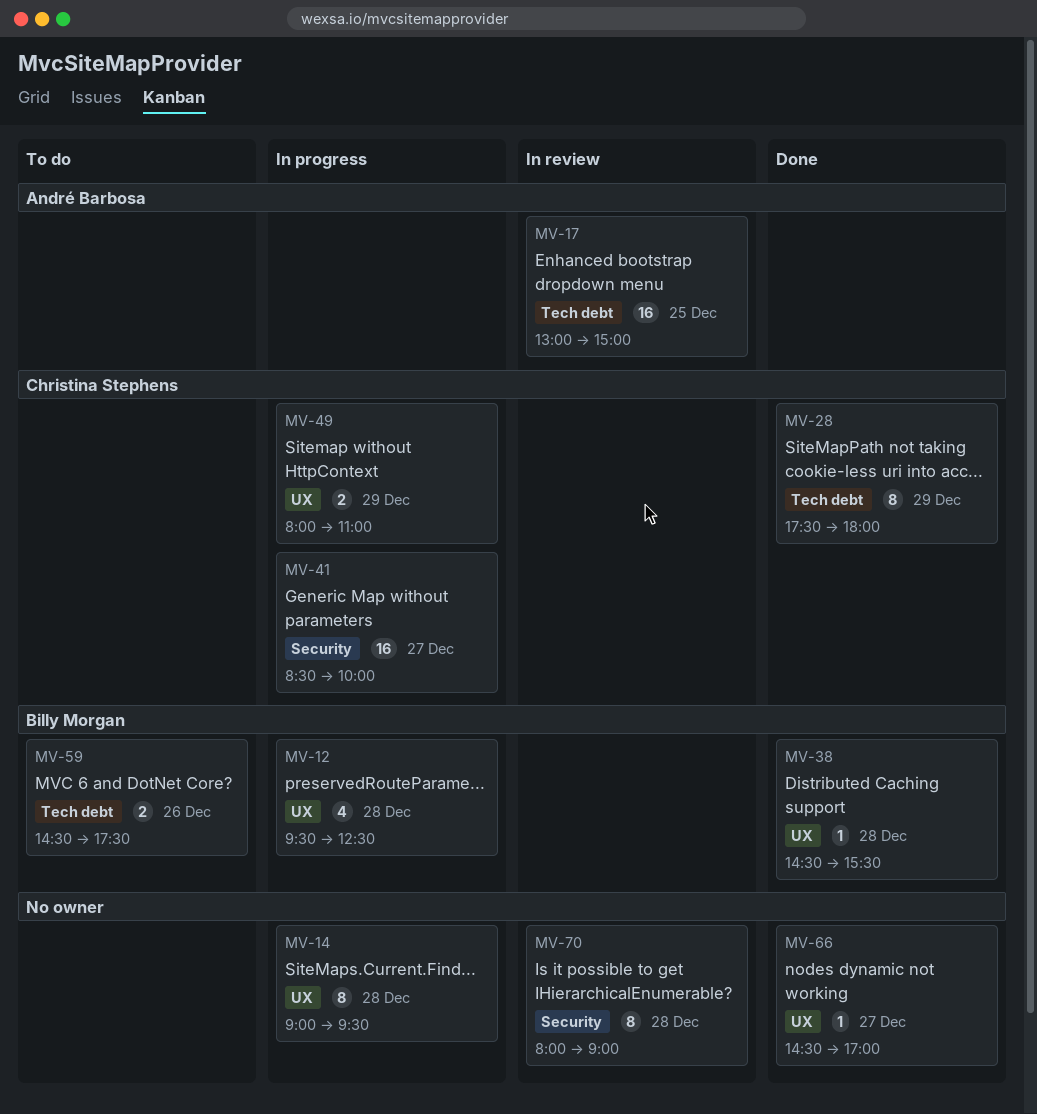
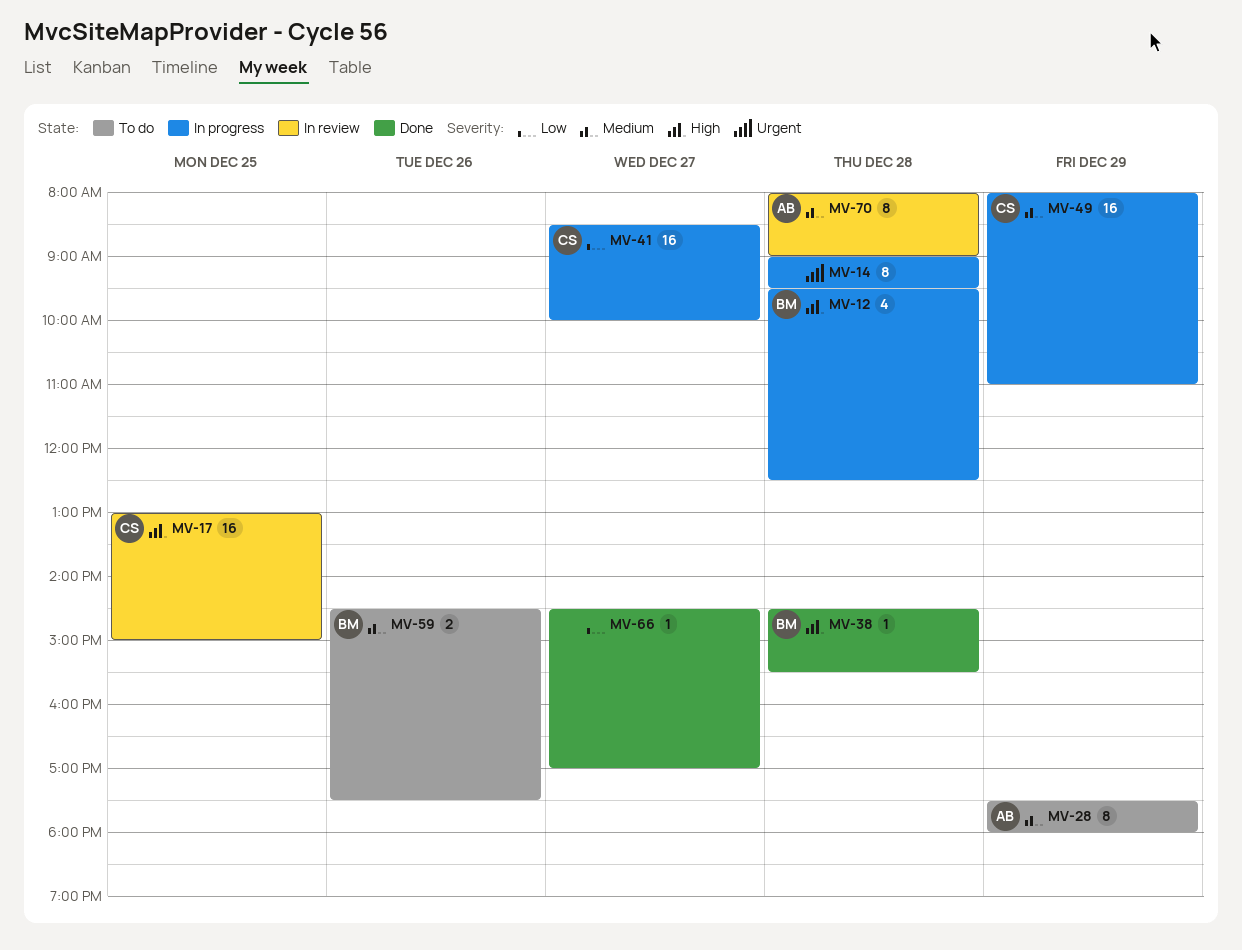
MV-17, owner: André Barbosa -> Christina Stephens
MV-28, status: Done -> To do
MV-28, owner: Christina Stephens -> André Barbosa
MV-49, estimate: 2 -> 16
MV-70, owner: none -> André Barbosa

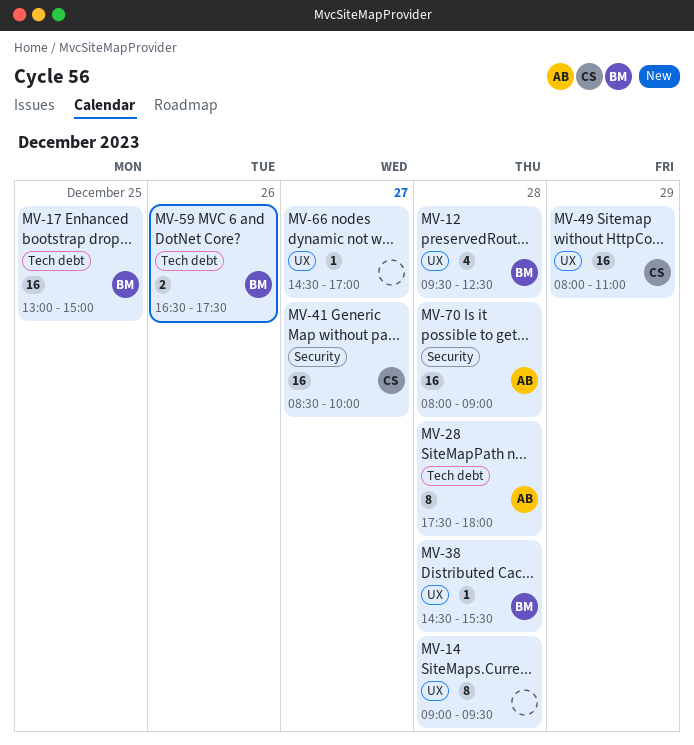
MV-17, owner: CS -> BM
MV-28, day: Dec 29 -> Dec 28
MV-59, begins: 14:30 -> 16:30
MV-70, estimate: 8 -> 16

